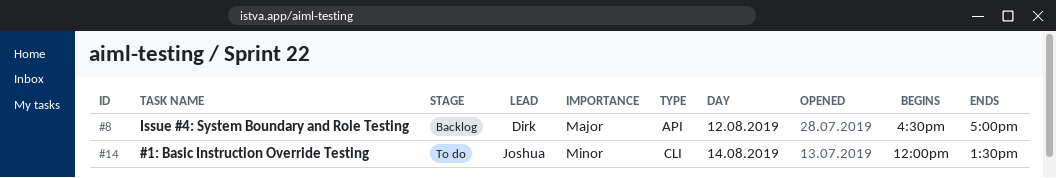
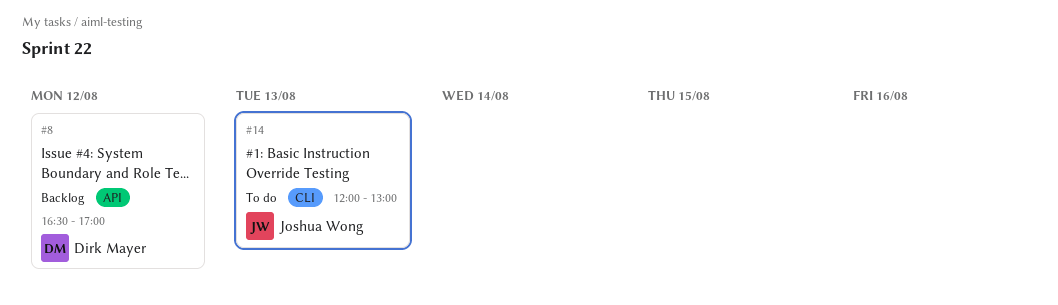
#14, day: Aug 14 -> Aug 13
#14, ends: 13:30 -> 13:00

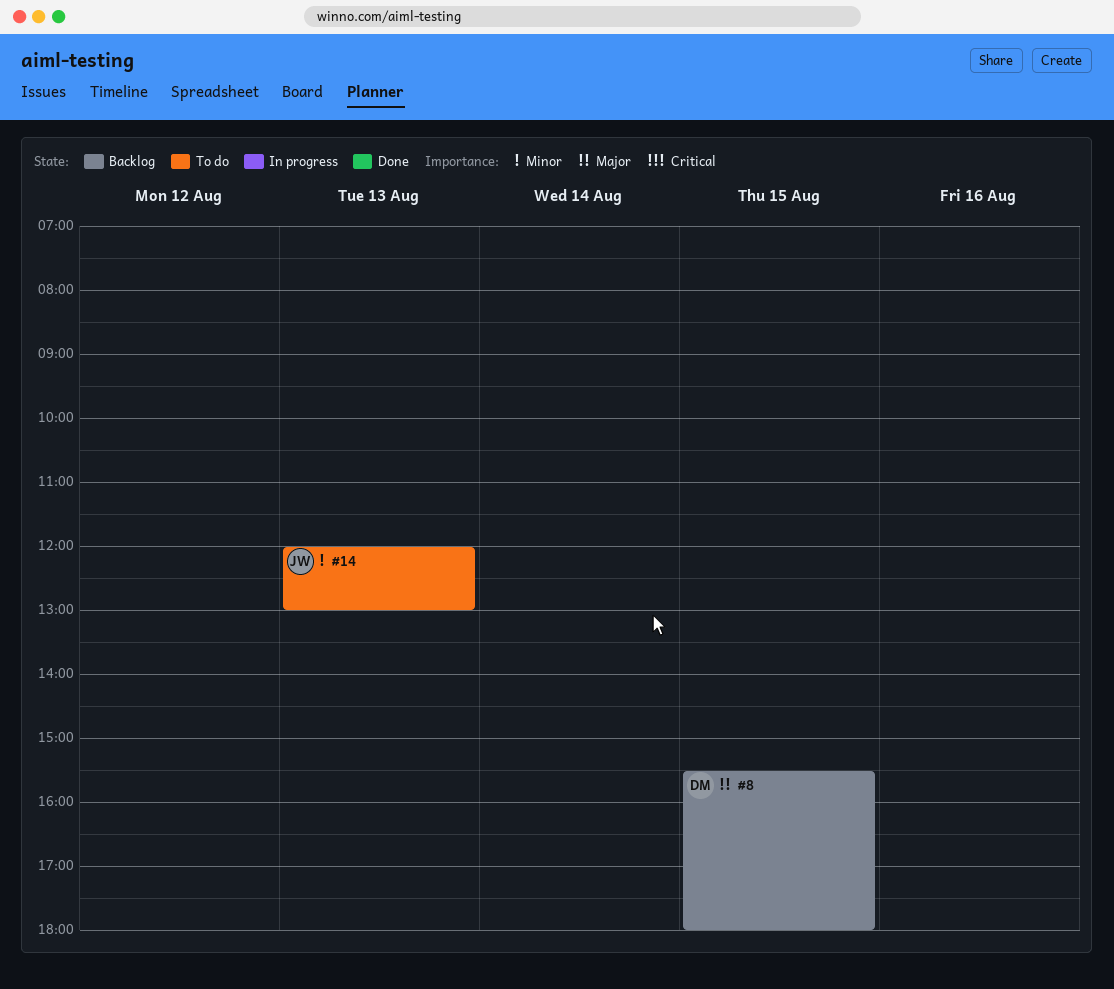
#8, day: Aug 12 -> Aug 15
#8, begins: 16:30 -> 15:30
#8, ends: 17:00 -> 18:00

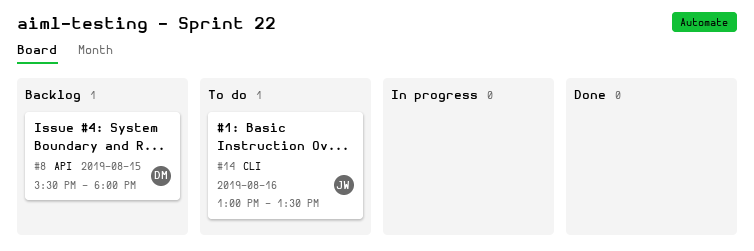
#14, day: Aug 13 -> Aug 16
#14, begins: 12:00 -> 13:00
#14, ends: 13:00 -> 13:30

